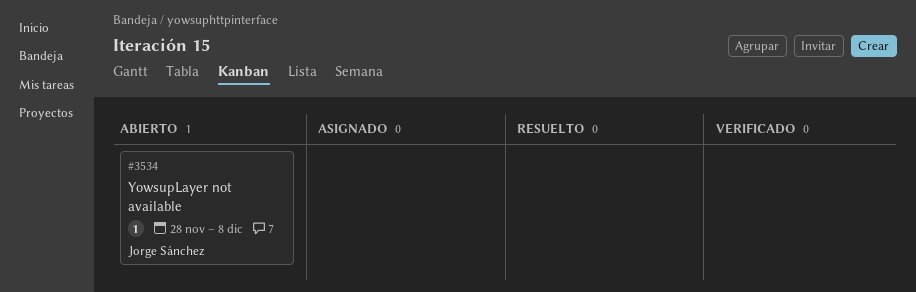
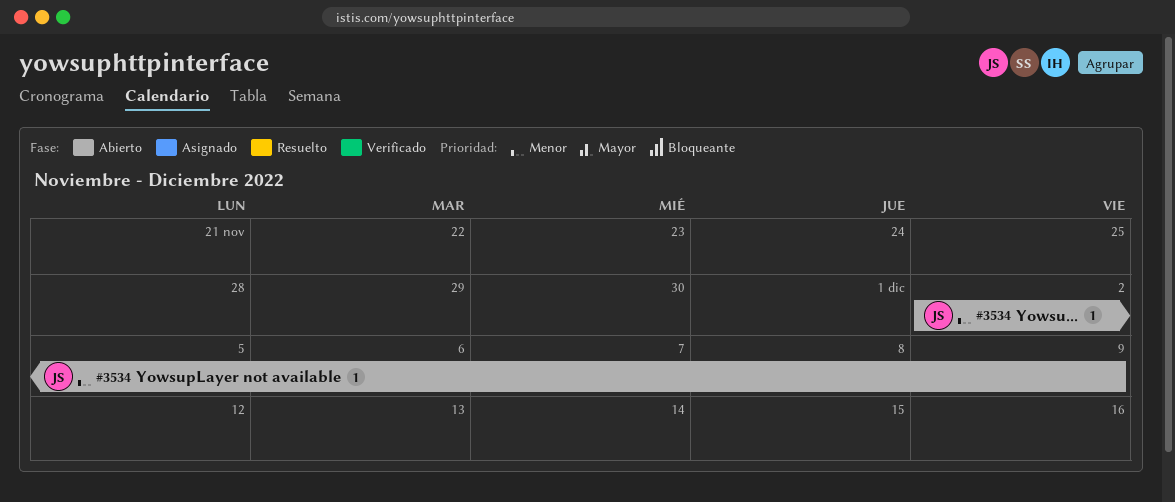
#3534, start: Nov 28 -> Dec 2
#3534, due: Dec 8 -> Dec 9

